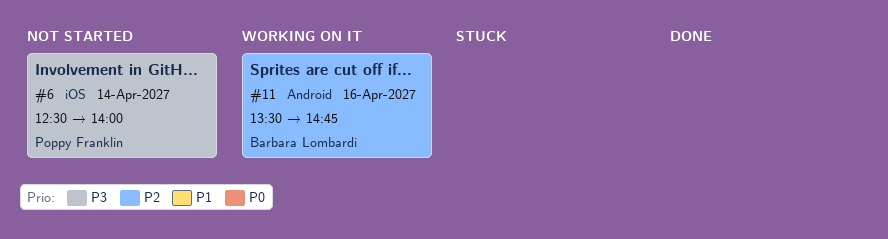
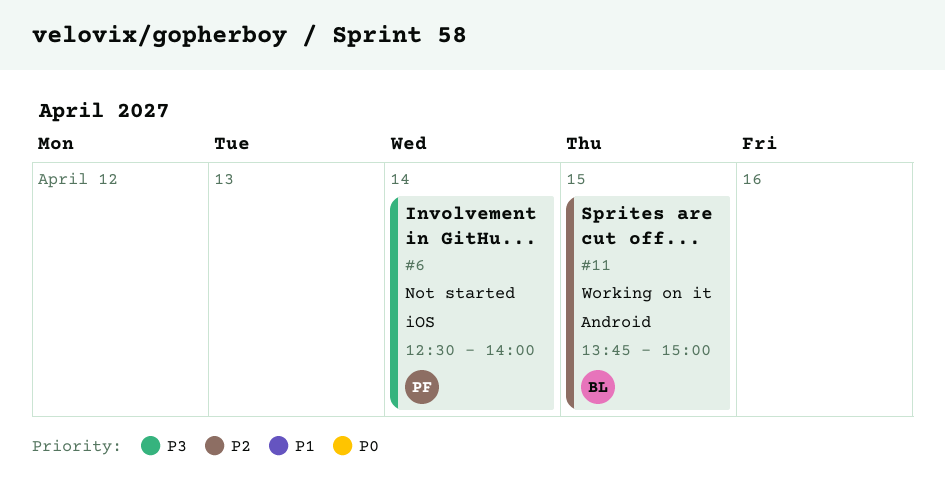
#11, day: Apr 16 -> Apr 15
#11, begins: 13:30 -> 13:45
#11, ends: 14:45 -> 15:00

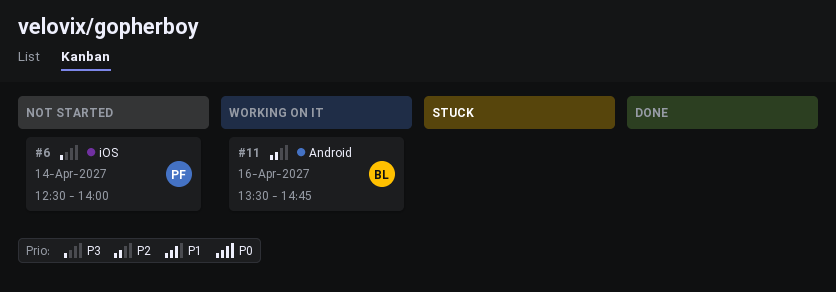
#11, day: Apr 15 -> Apr 16
#11, begins: 13:45 -> 13:30
#11, ends: 15:00 -> 14:45

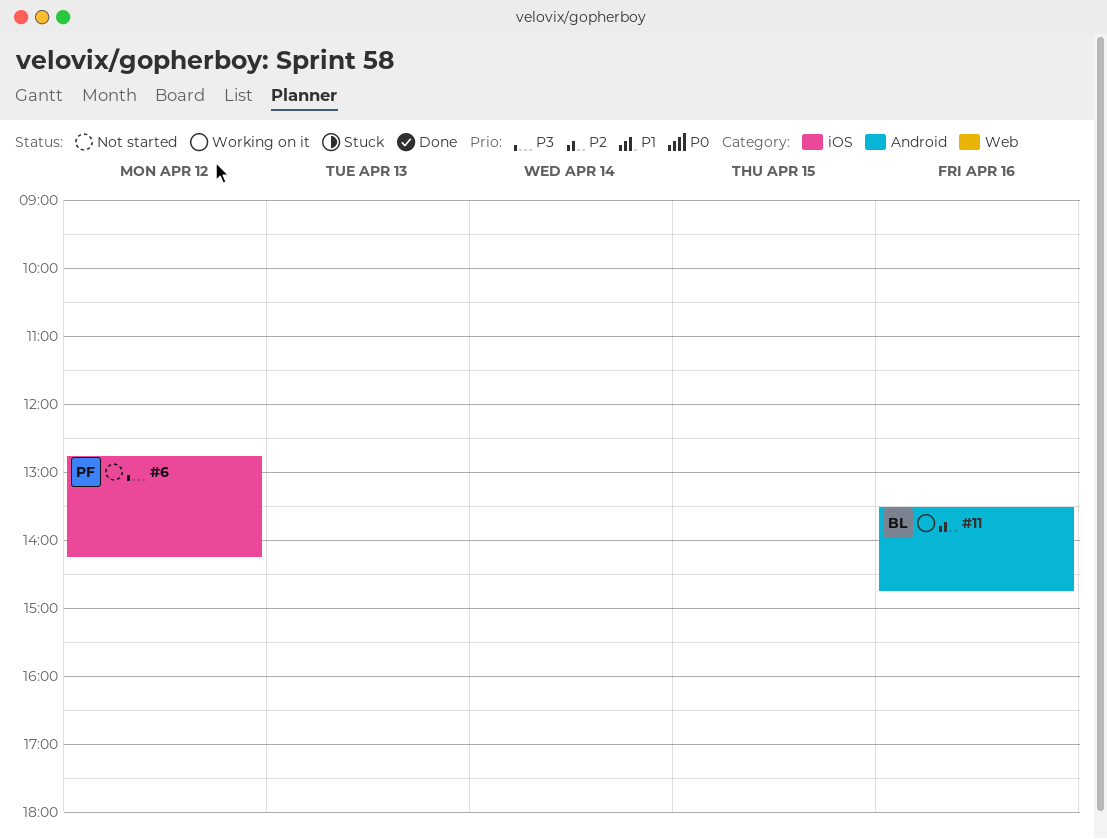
#6, day: Apr 14 -> Apr 12
#6, begins: 12:30 -> 12:45
#6, ends: 14:00 -> 14:15

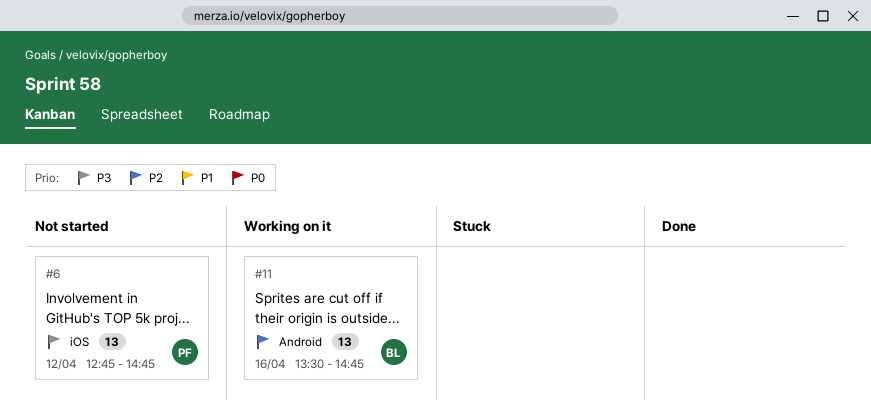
#6, ends: 14:15 -> 14:45

